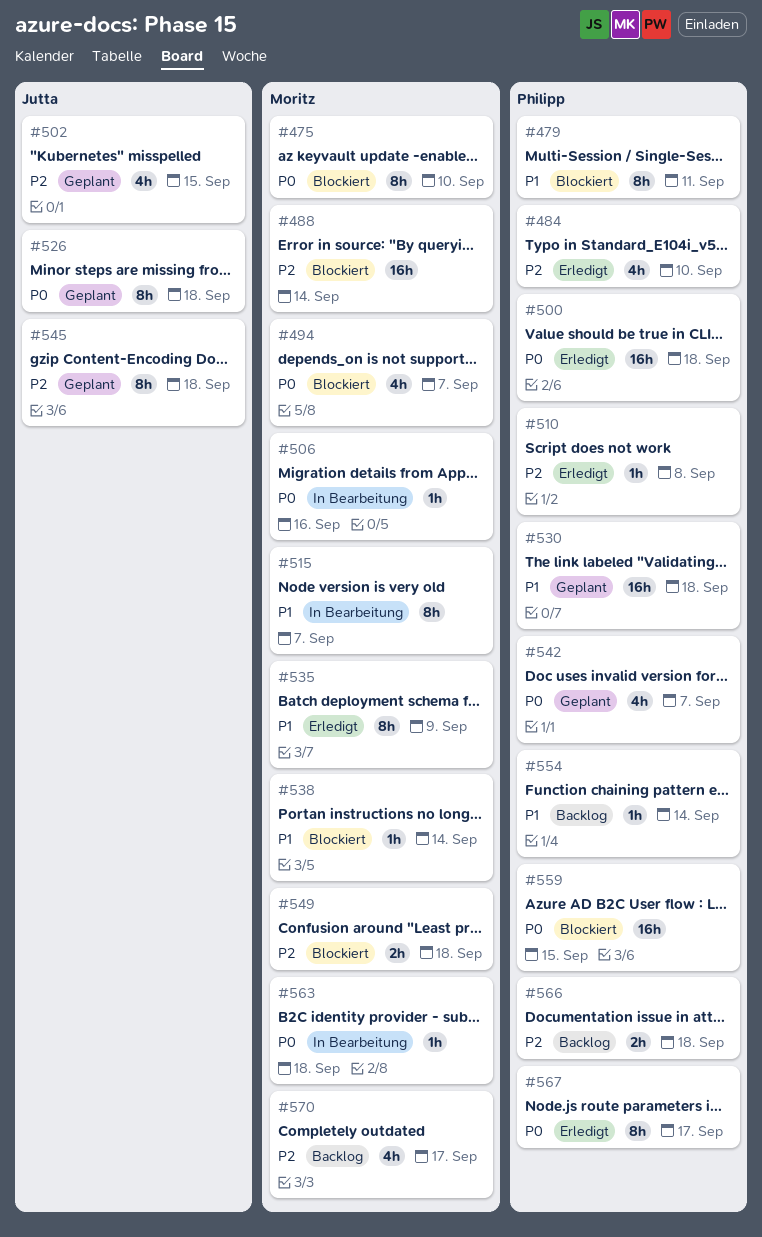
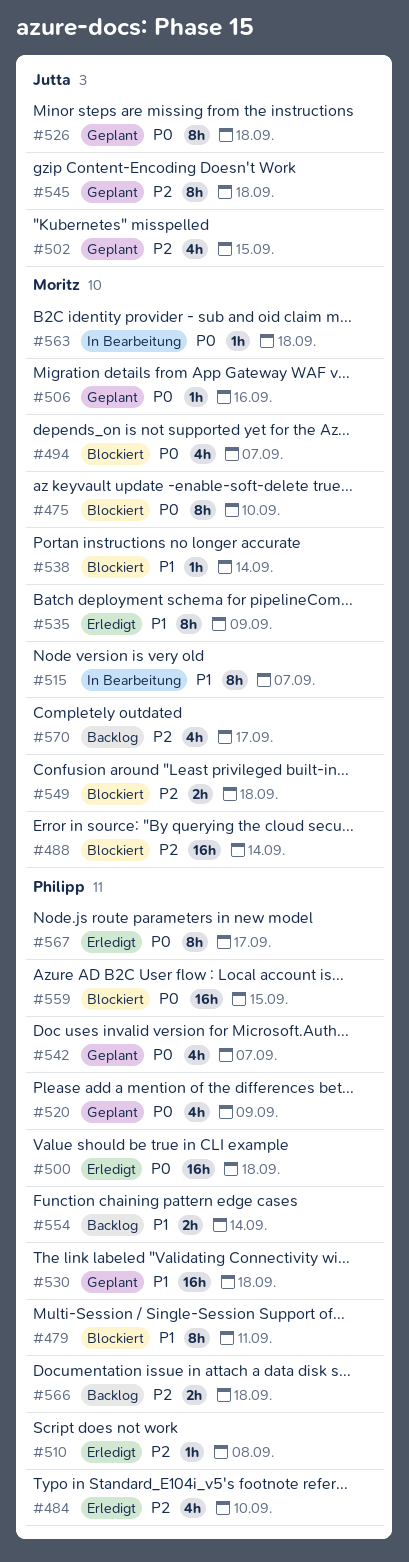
#506, status: In Bearbeitung -> Geplant
#520: none -> present
#554, estimate: 1h -> 2h

